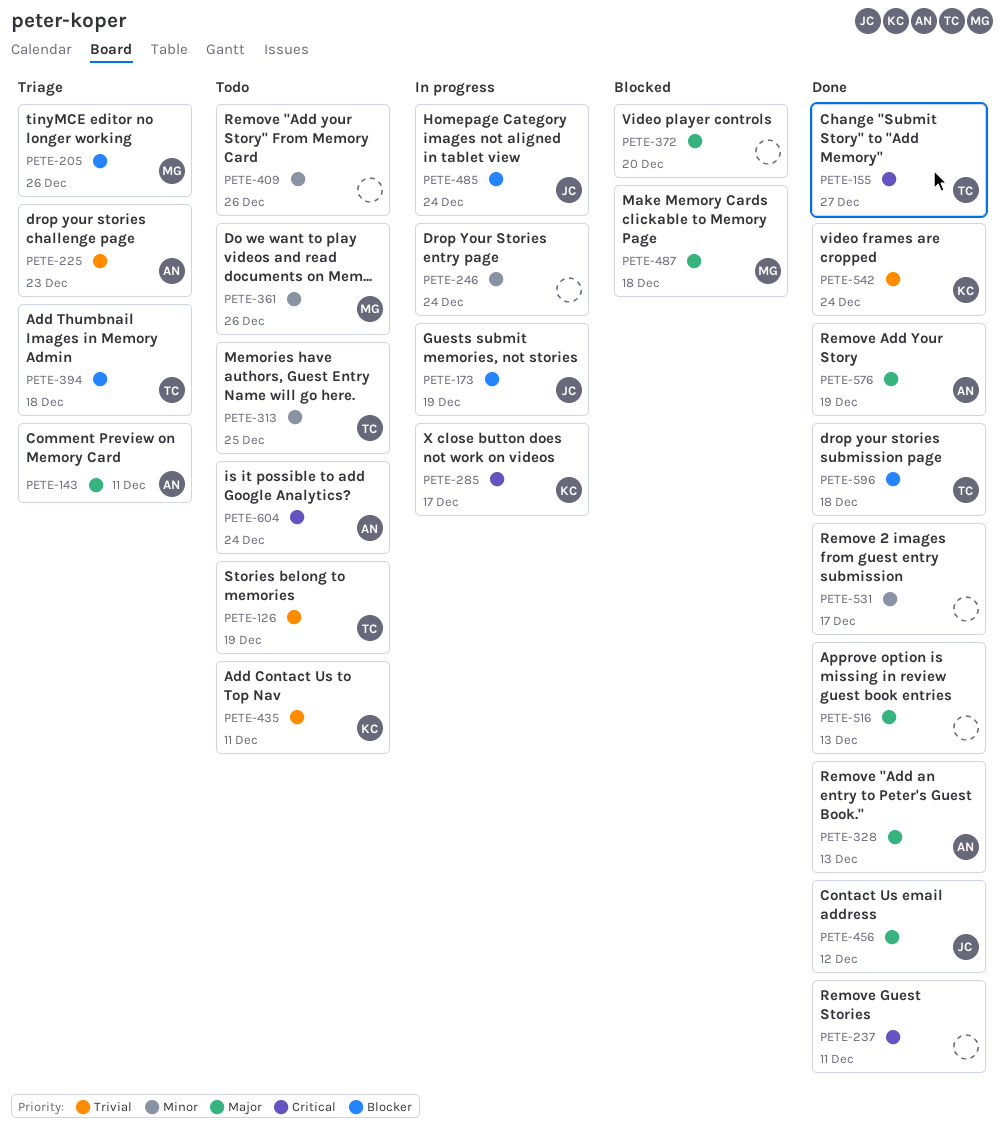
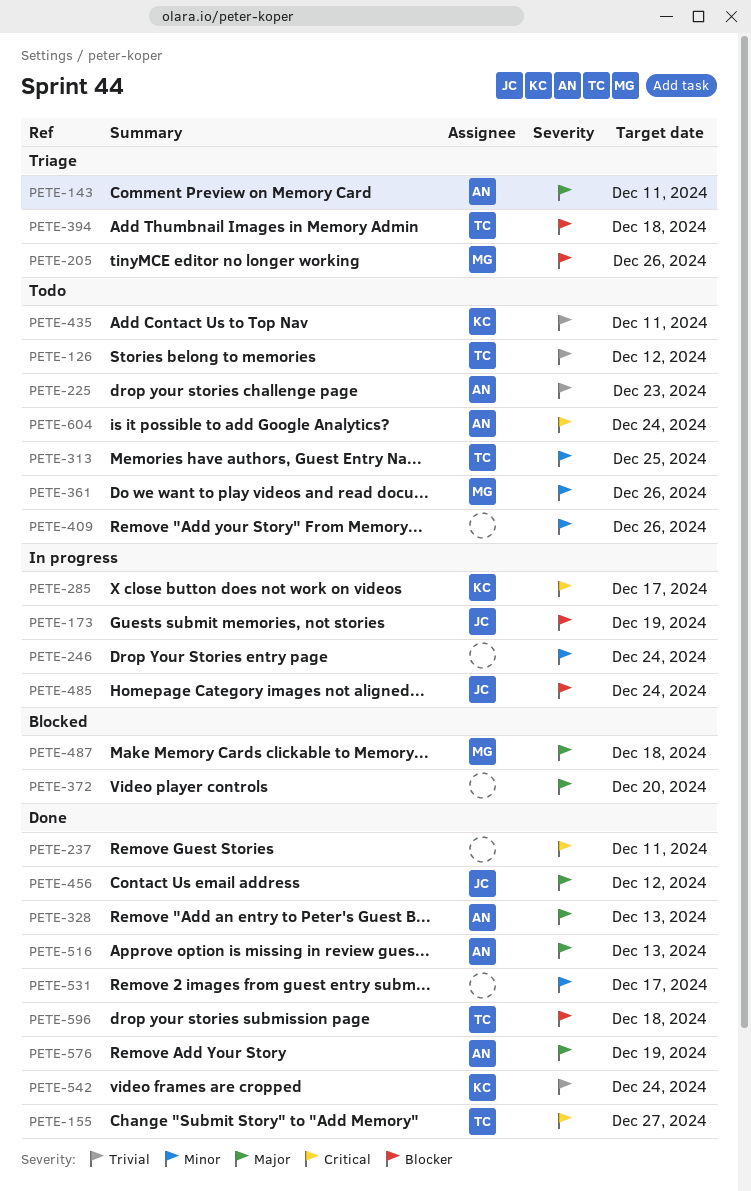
PETE-126, due: Dec 19 -> Dec 12
PETE-225, status: Triage -> Todo
PETE-516, owner: none -> AN

